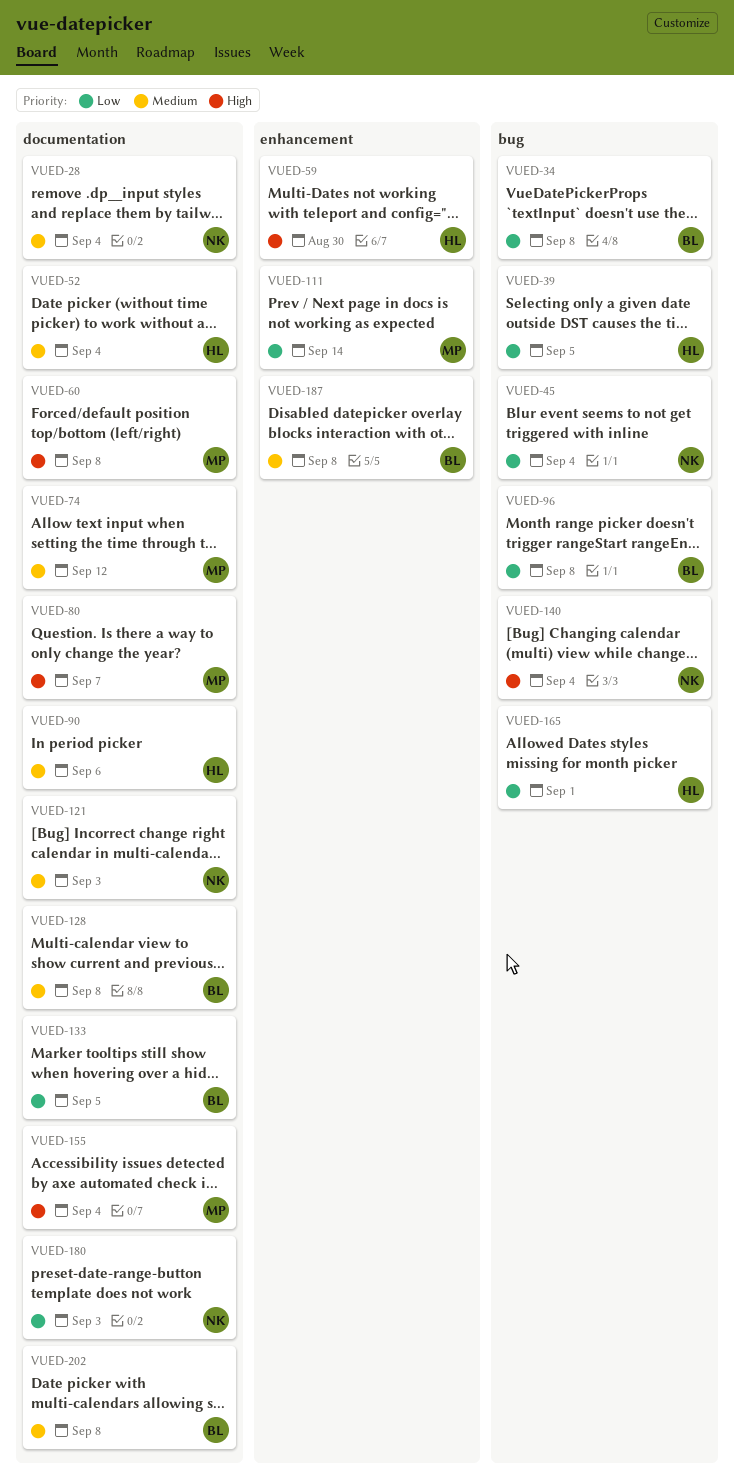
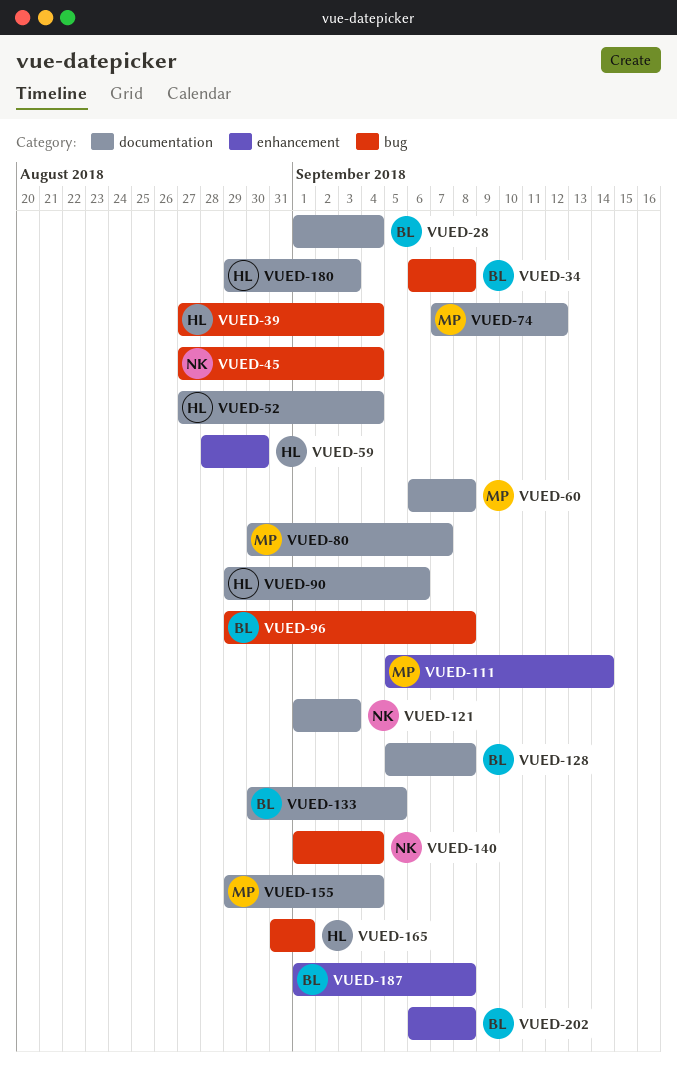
VUED-28, owner: NK -> BL
VUED-39, due: Sep 5 -> Sep 4
VUED-180, owner: NK -> HL
VUED-202, label: documentation -> enhancement

